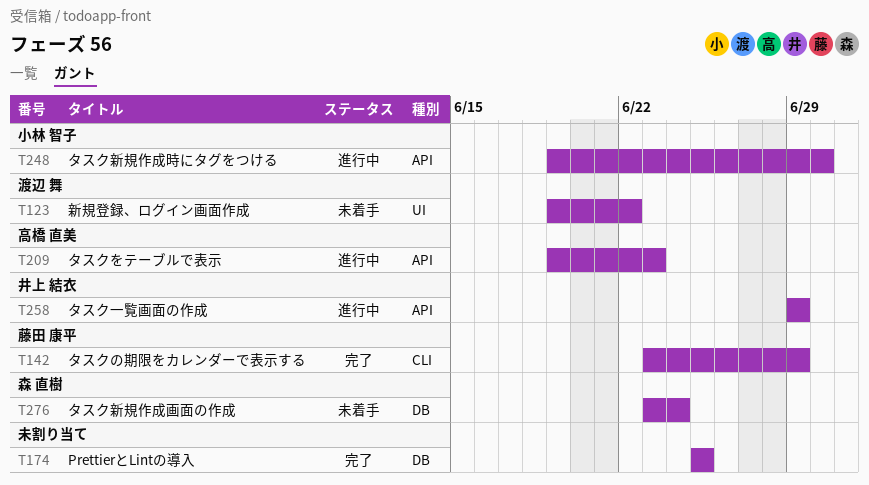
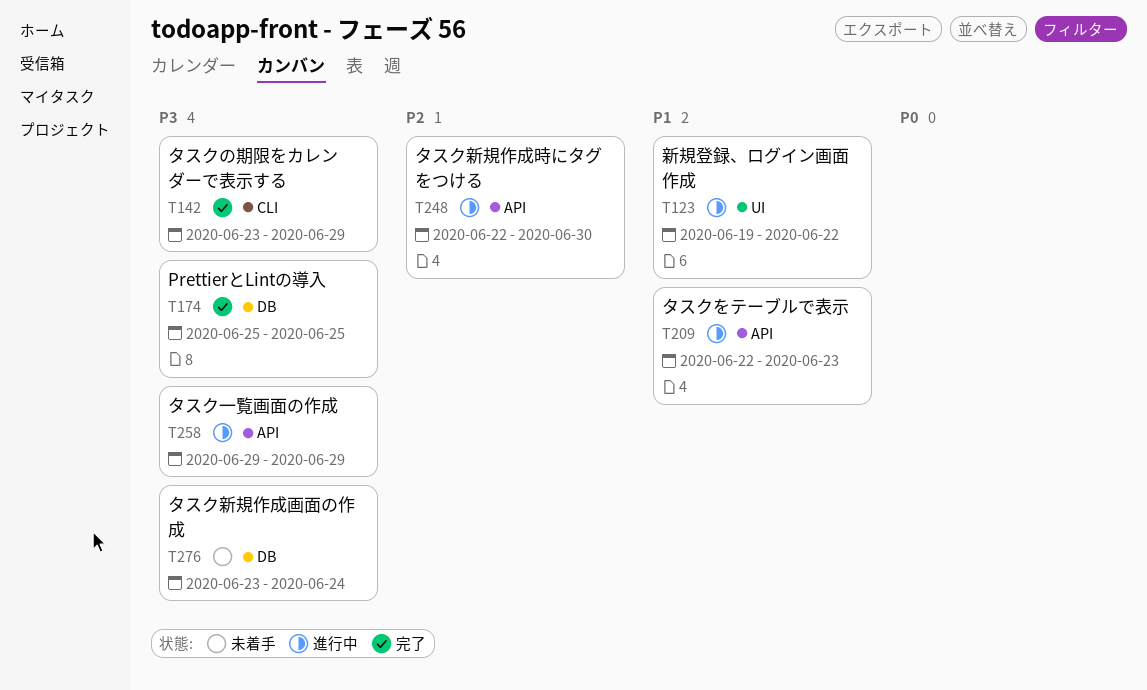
T123, status: 未着手 -> 進行中
T209, start: Jun 19 -> Jun 22
T248, start: Jun 19 -> Jun 22

